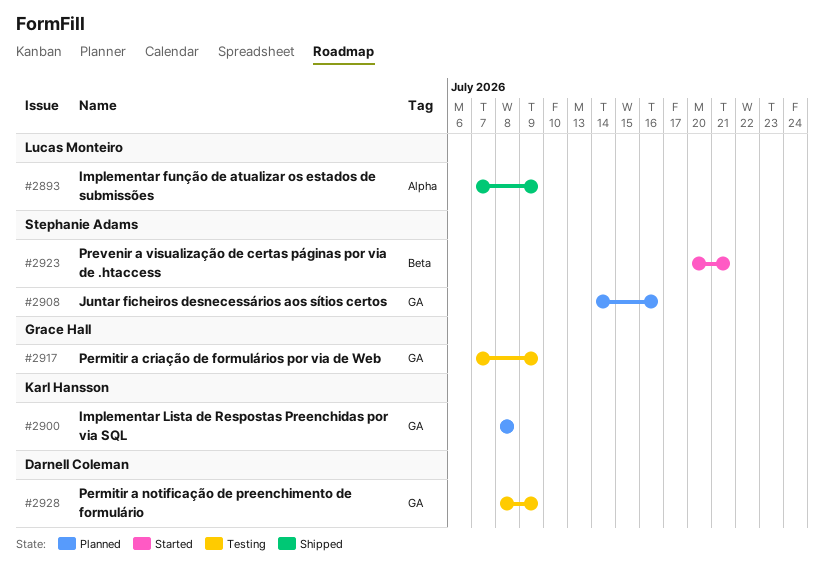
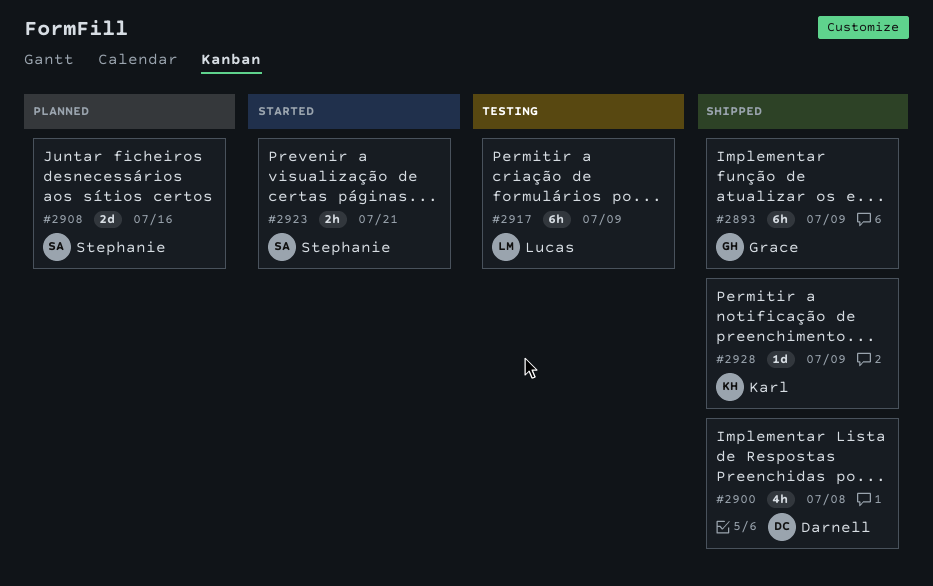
#2893, owner: Lucas Monteiro -> Grace Hall
#2900, status: Planned -> Shipped
#2900, owner: Karl Hansson -> Darnell Coleman
#2917, owner: Grace Hall -> Lucas Monteiro
#2928, status: Testing -> Shipped
#2928, owner: Darnell Coleman -> Karl Hansson

